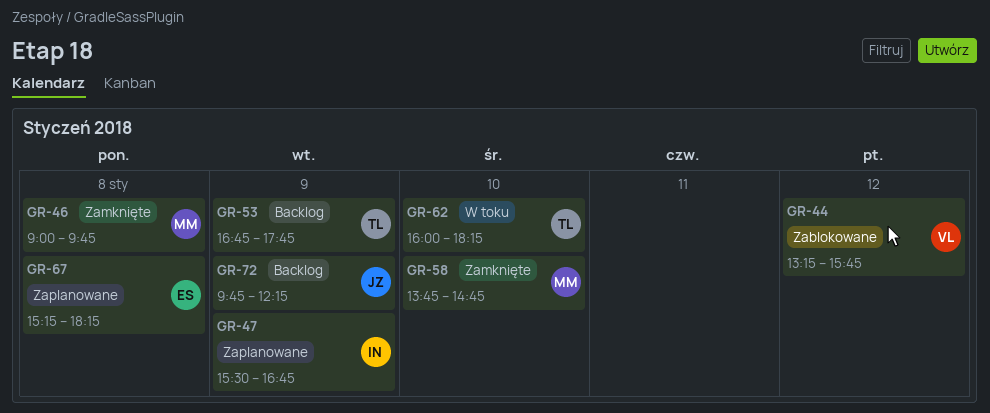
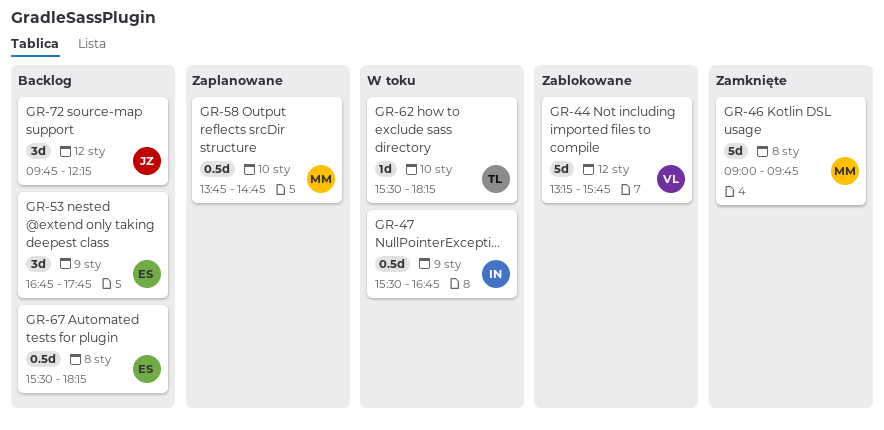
GR-47, status: Zaplanowane -> W toku
GR-53, owner: TL -> ES
GR-58, status: Zamknięte -> Zaplanowane
GR-62, begins: 16:00 -> 15:30
GR-67, status: Zaplanowane -> Backlog
GR-67, begins: 15:15 -> 15:30
GR-72, day: Jan 9 -> Jan 12

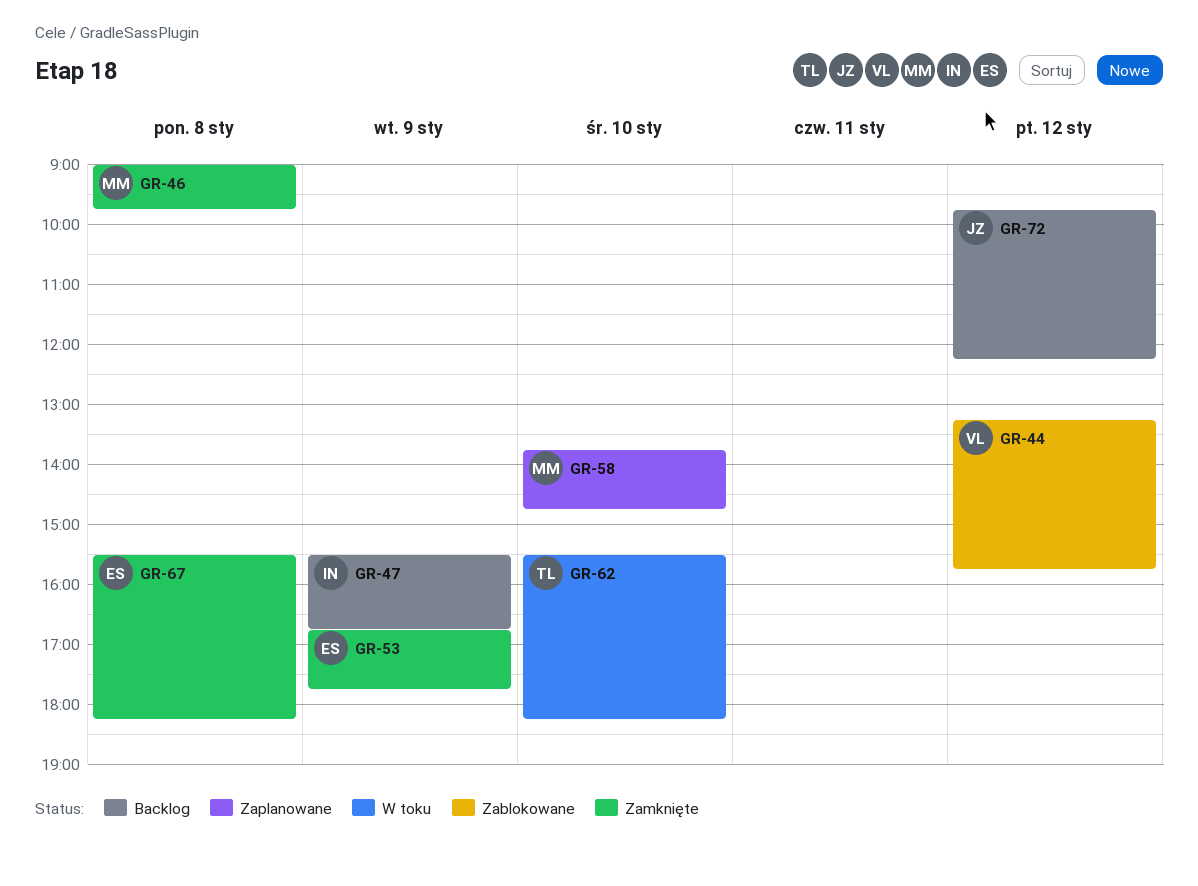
GR-47, status: W toku -> Backlog
GR-53, status: Backlog -> Zamknięte
GR-67, status: Backlog -> Zamknięte

